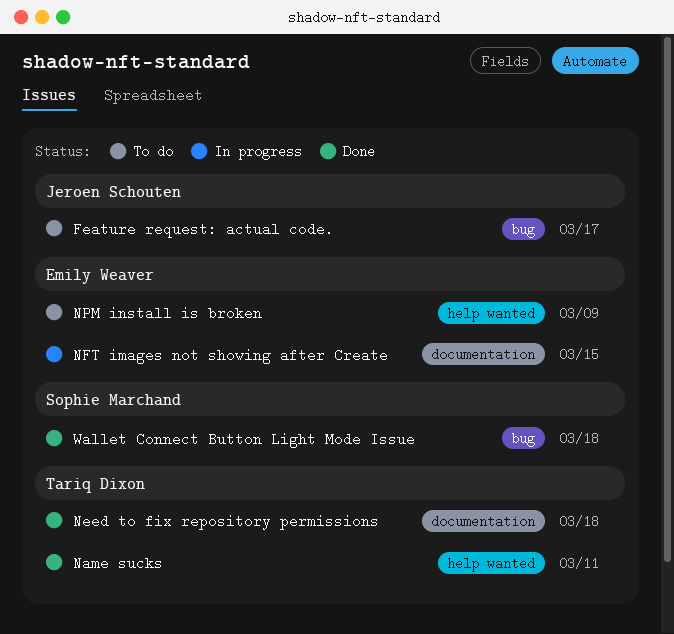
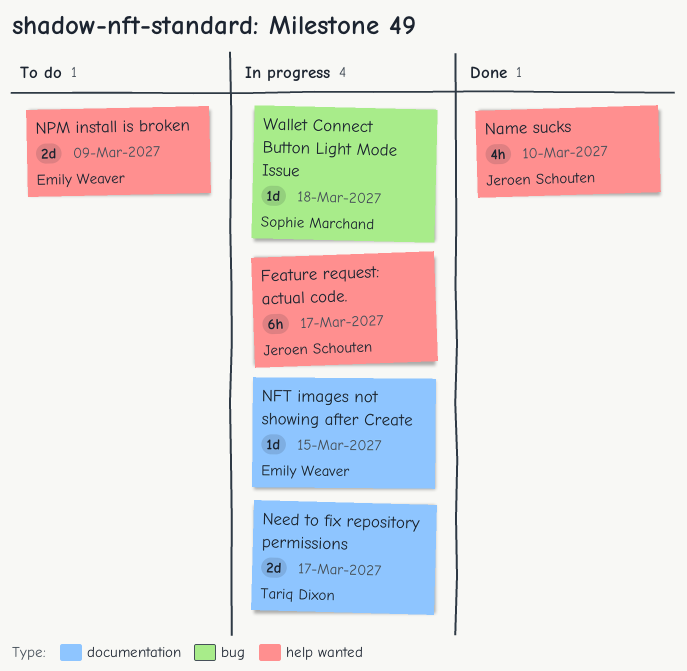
Feature request: actual code., status: To do -> In progress
Feature request: actual code., label: bug -> help wanted
Name sucks, owner: Tariq Dixon -> Jeroen Schouten
Name sucks, due: Mar 11 -> Mar 10
Need to fix repository permissions, status: Done -> In progress
Need to fix repository permissions, due: Mar 18 -> Mar 17
Wallet Connect Button Light Mode Issue, status: Done -> In progress

